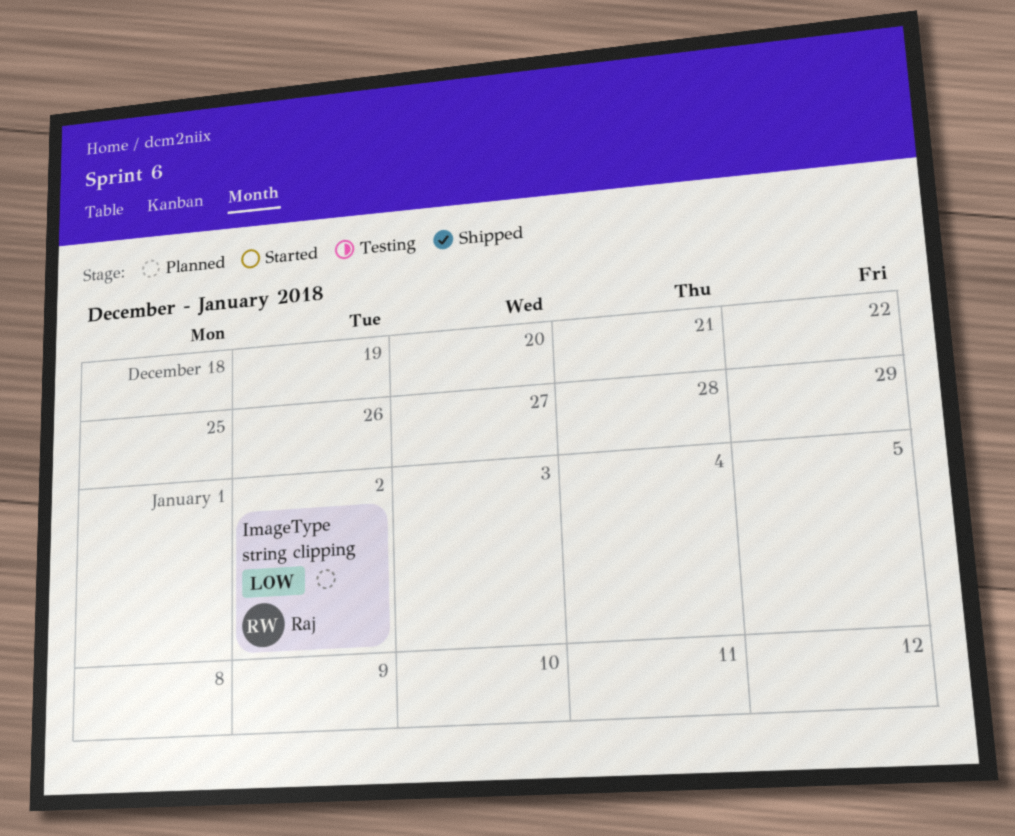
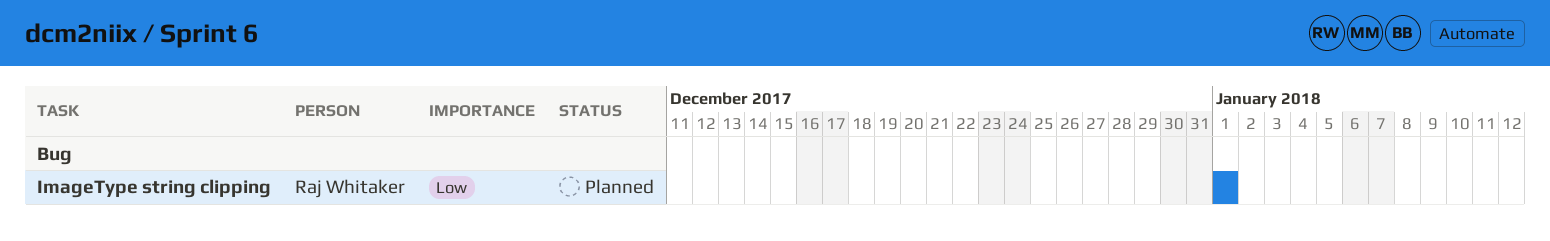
ImageType string clipping, due: Jan 2 -> Jan 1

